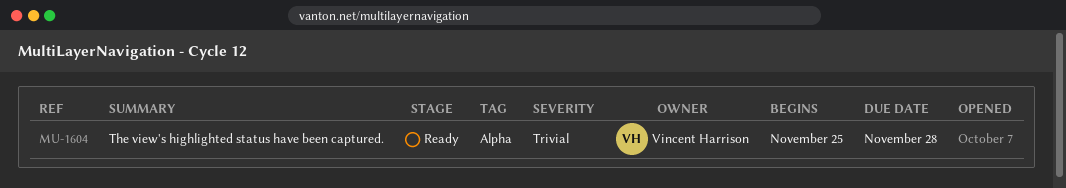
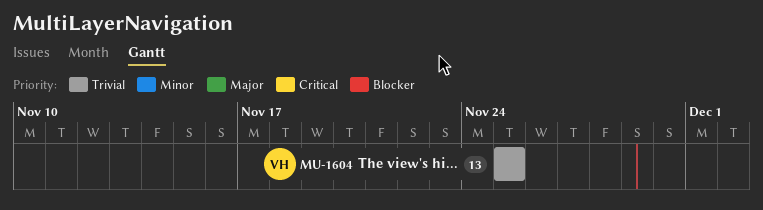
MU-1604, due: Nov 28 -> Nov 25

